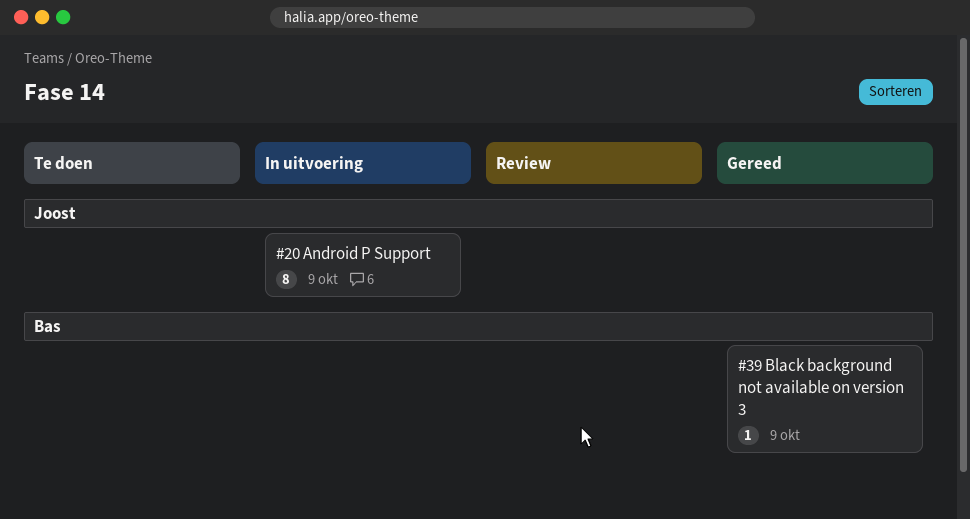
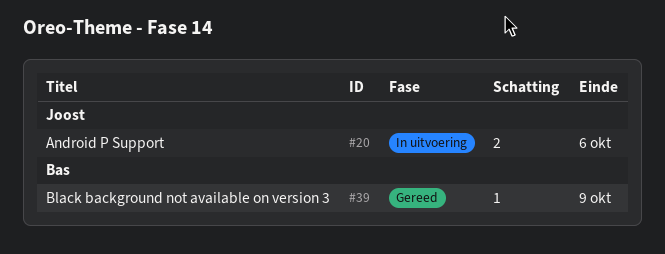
#20, estimate: 8 -> 2
#20, due: Oct 9 -> Oct 6

